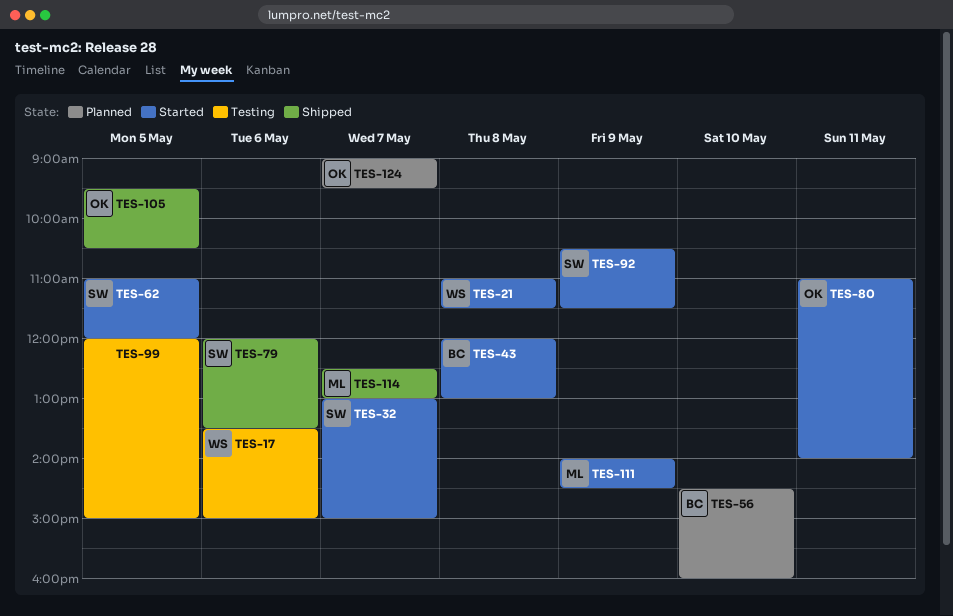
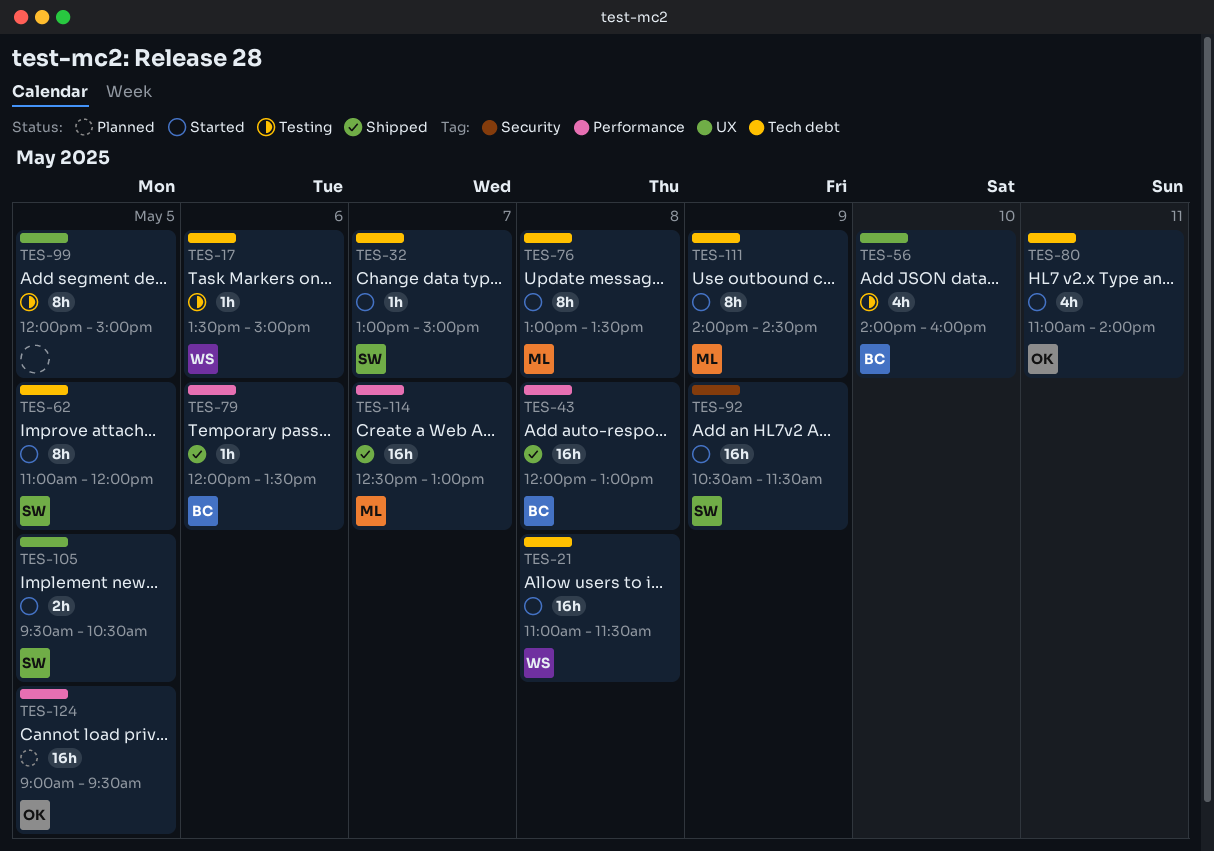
TES-43, status: Started -> Shipped
TES-56, status: Planned -> Testing
TES-56, begins: 14:30 -> 14:00
TES-76: none -> present
TES-79, owner: SW -> BC
TES-105, status: Shipped -> Started
TES-105, owner: OK -> SW
TES-124, day: May 7 -> May 5

